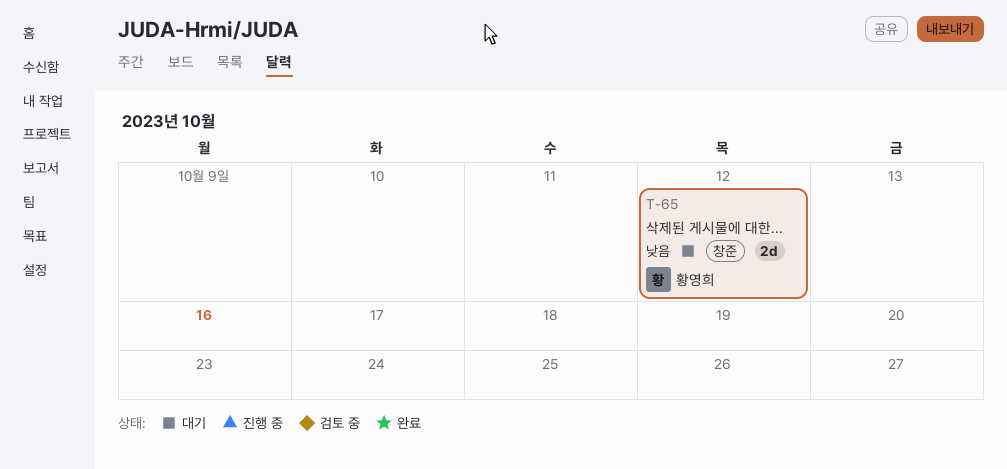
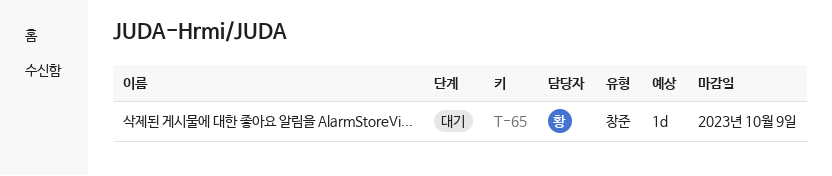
T-65, estimate: 2d -> 1d
T-65, due: Oct 12 -> Oct 9

